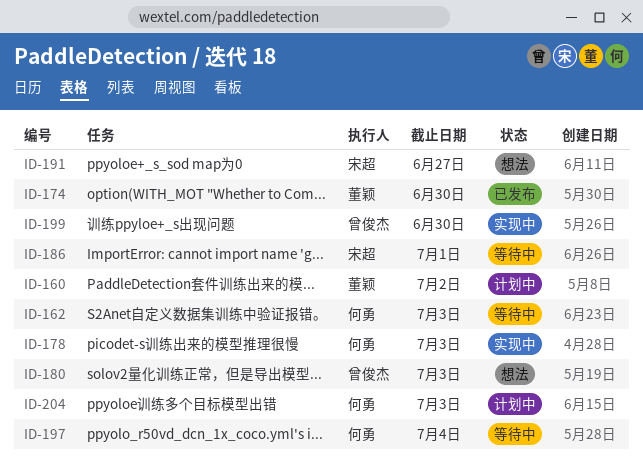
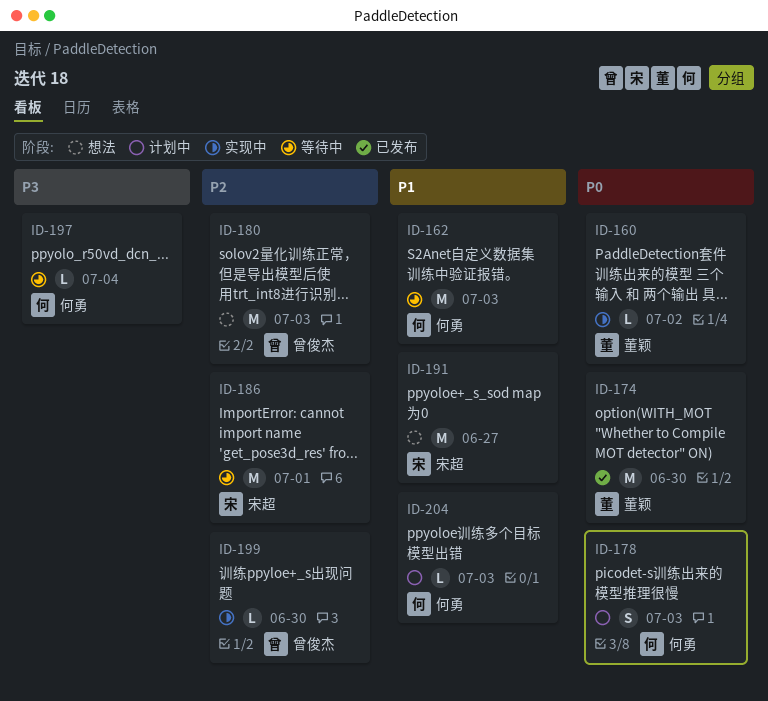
ID-160, status: 计划中 -> 实现中
ID-178, status: 实现中 -> 计划中

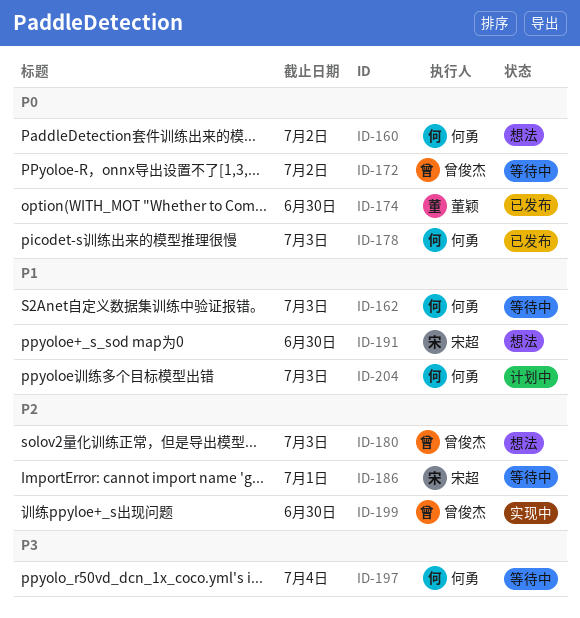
ID-160, status: 实现中 -> 想法
ID-160, owner: 董颖 -> 何勇
ID-172: none -> present
ID-178, status: 计划中 -> 已发布
ID-191, due: Jun 27 -> Jun 30

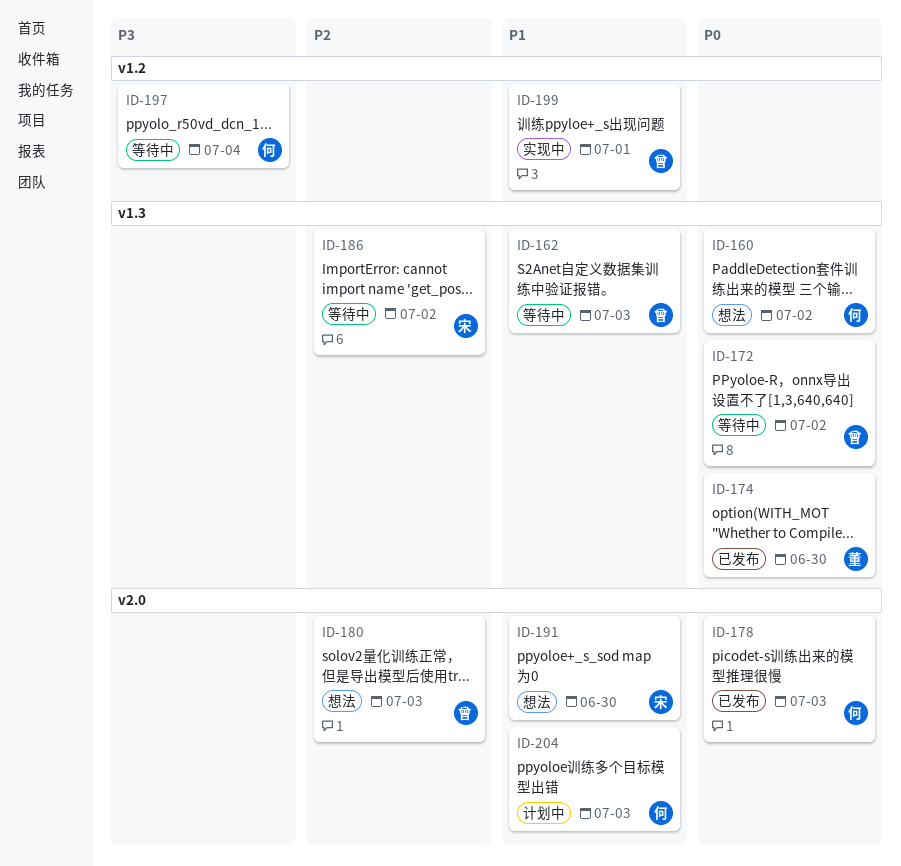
ID-162, owner: 何勇 -> 曾俊杰
ID-186, due: Jul 1 -> Jul 2
ID-199, priority: P2 -> P1
ID-199, due: Jun 30 -> Jul 1

